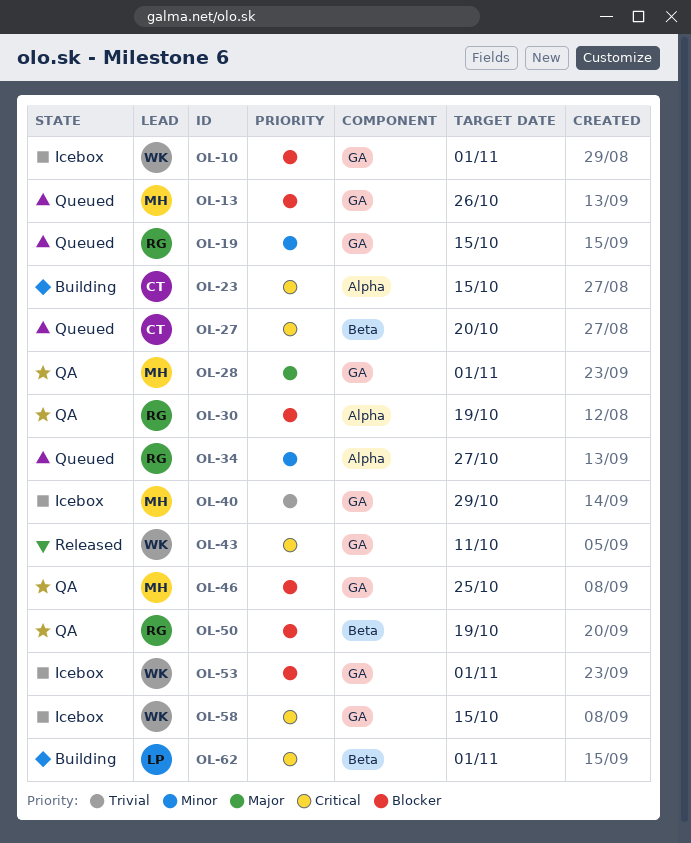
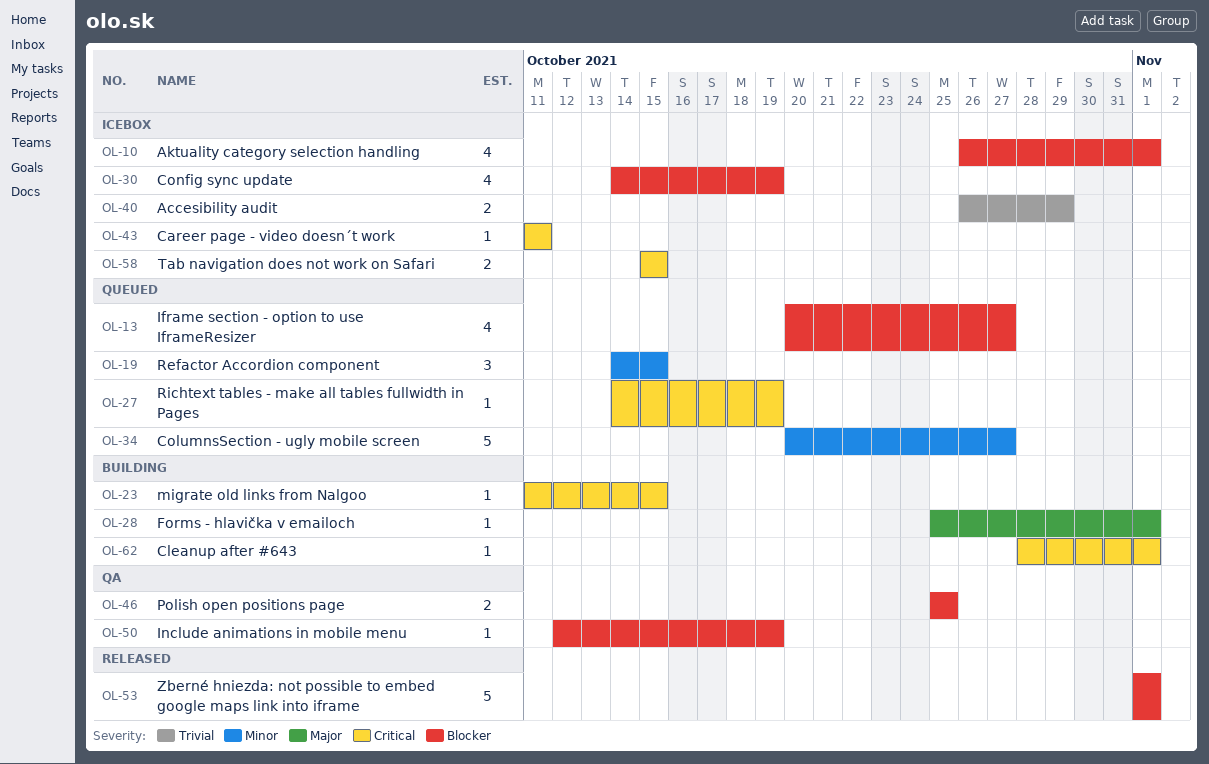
OL-13, due: Oct 26 -> Oct 27
OL-27, due: Oct 20 -> Oct 19
OL-28, status: QA -> Building
OL-30, status: QA -> Icebox
OL-43, status: Released -> Icebox
OL-53, status: Icebox -> Released

